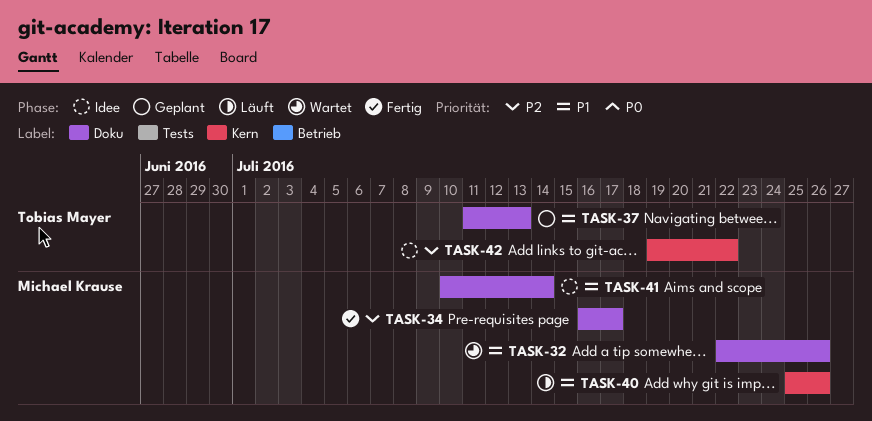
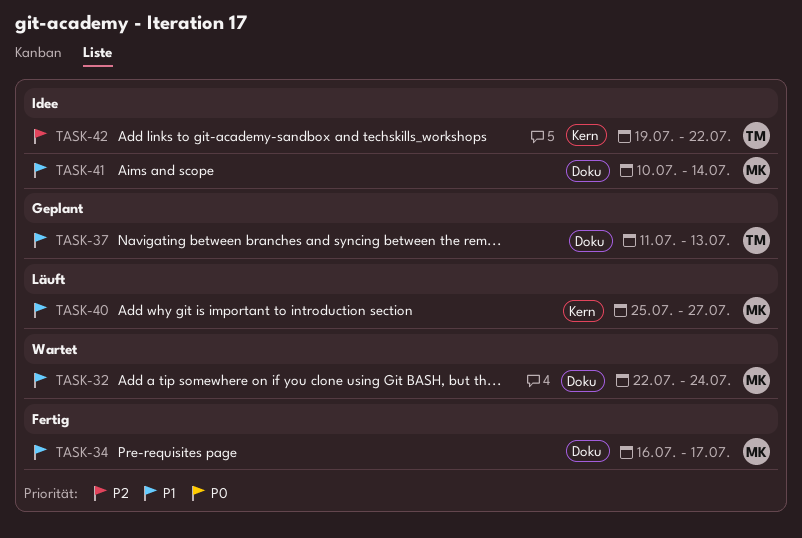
TASK-32, due: Jul 26 -> Jul 24
TASK-34, priority: P2 -> P1
TASK-40, due: Jul 26 -> Jul 27

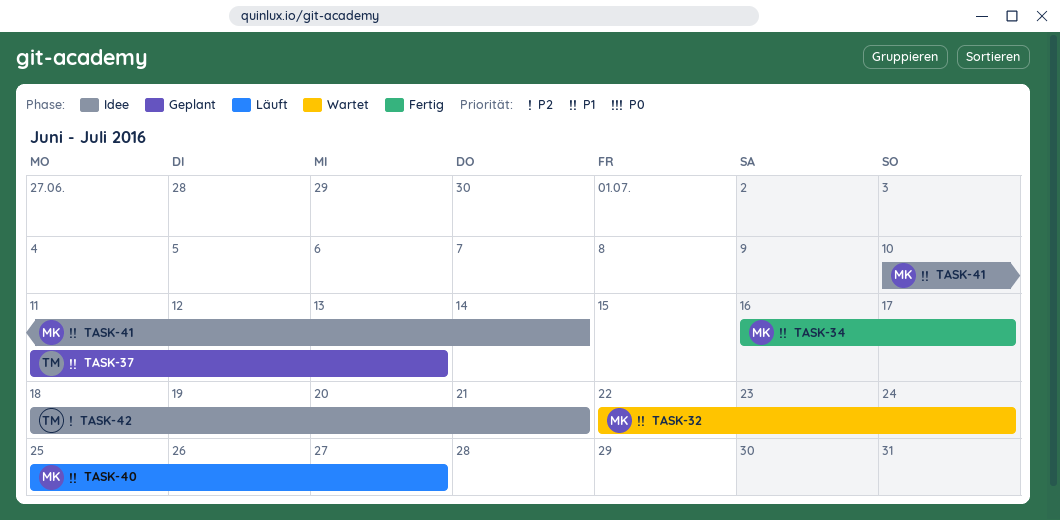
TASK-42, start: Jul 19 -> Jul 18
TASK-42, due: Jul 22 -> Jul 21

